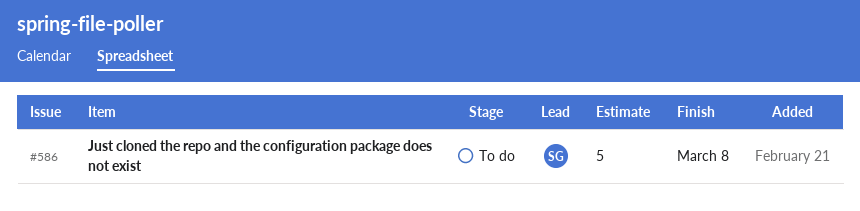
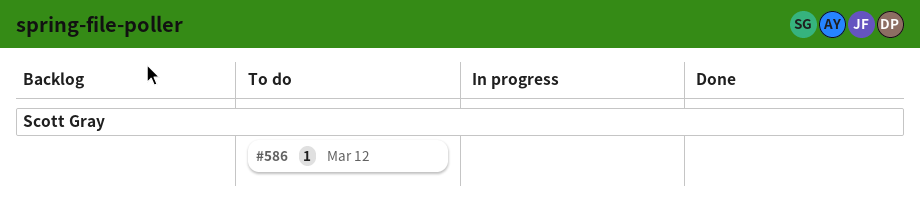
#586, estimate: 5 -> 1
#586, due: Mar 8 -> Mar 12

